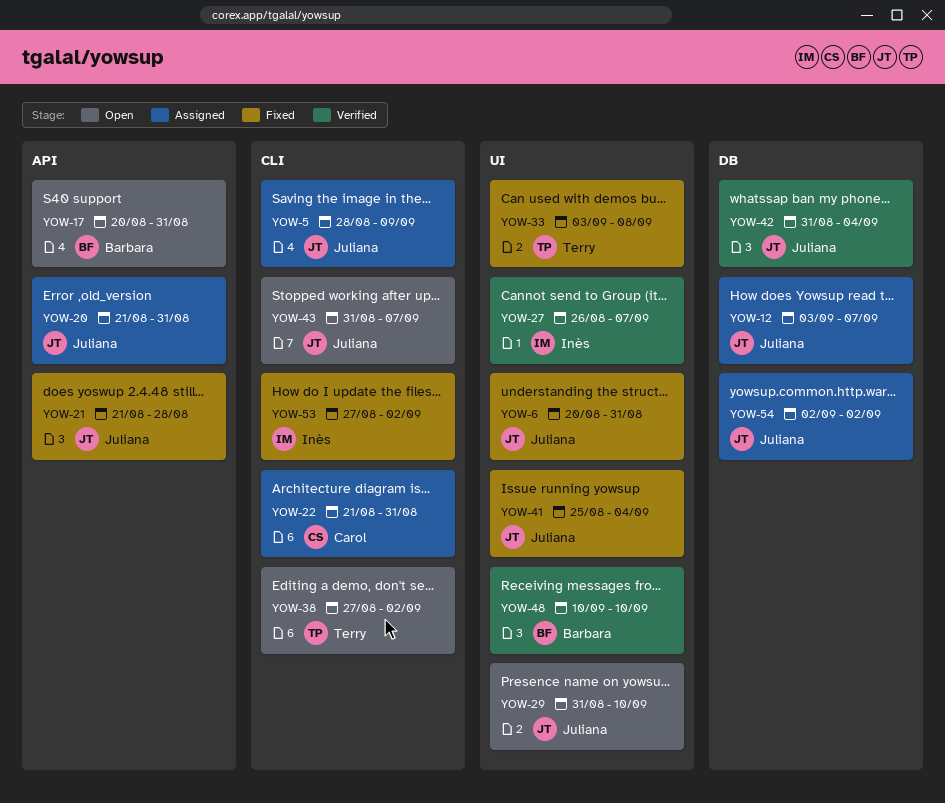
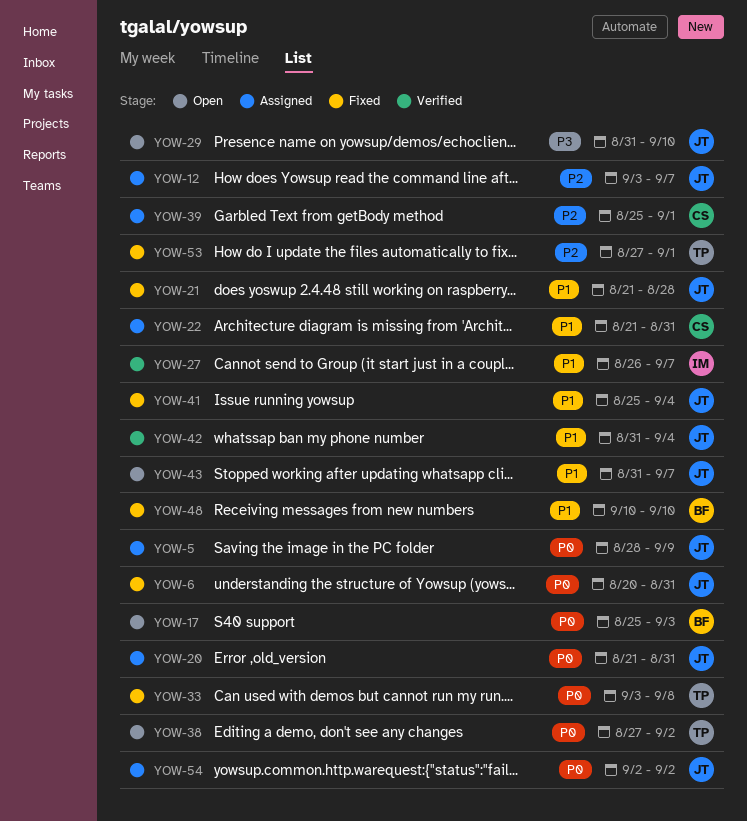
YOW-17, start: Aug 20 -> Aug 25
YOW-17, due: Aug 31 -> Sep 3
YOW-39: none -> present
YOW-48, status: Verified -> Fixed
YOW-53, owner: Inès -> Terry
YOW-53, due: Sep 2 -> Sep 1

